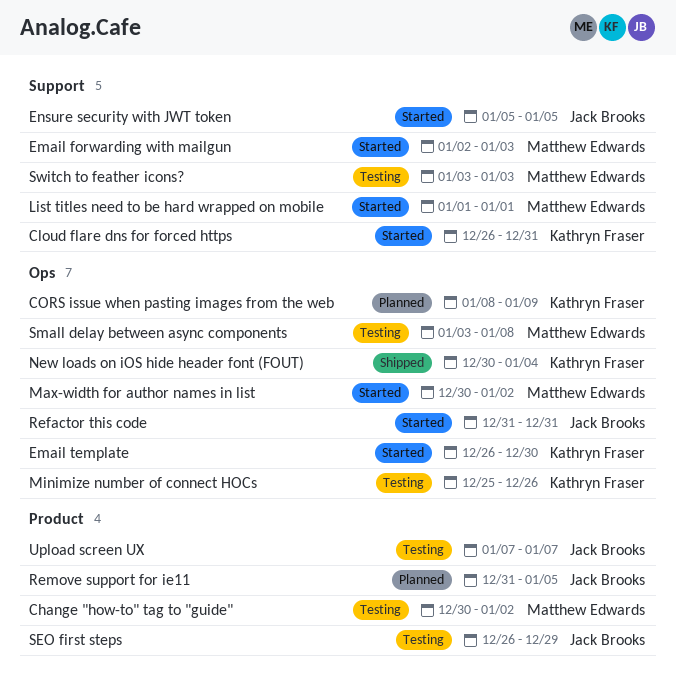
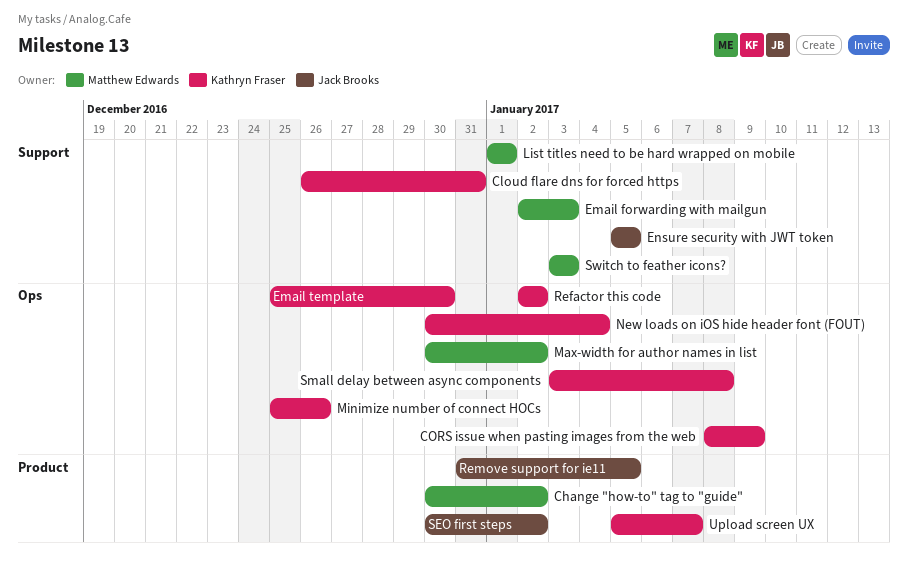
Email template, start: Dec 26 -> Dec 25
Refactor this code, owner: Jack Brooks -> Kathryn Fraser
Refactor this code, start: Dec 31 -> Jan 2
Refactor this code, due: Dec 31 -> Jan 2
SEO first steps, start: Dec 26 -> Dec 30
SEO first steps, due: Dec 29 -> Jan 2
Small delay between async components, owner: Matthew Edwards -> Kathryn Fraser
Upload screen UX, owner: Jack Brooks -> Kathryn Fraser
Upload screen UX, start: Jan 7 -> Jan 5

